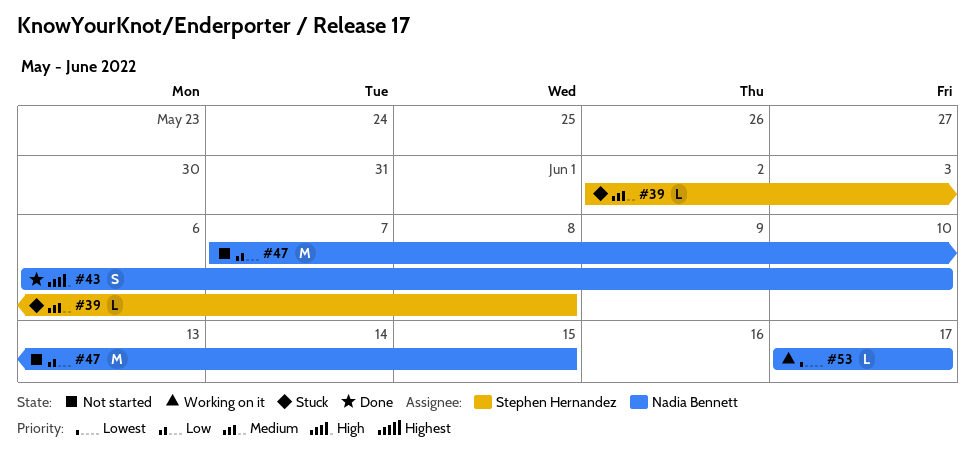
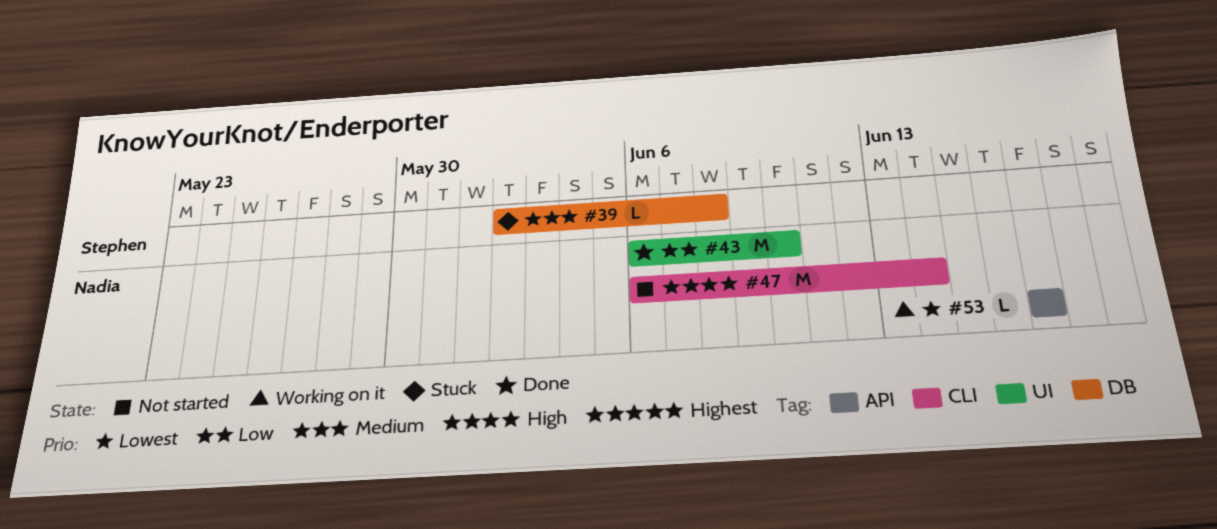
#43, priority: High -> Low
#43, estimate: S -> M
#47, priority: Low -> High
#47, start: Jun 7 -> Jun 6
#47, due: Jun 15 -> Jun 14

